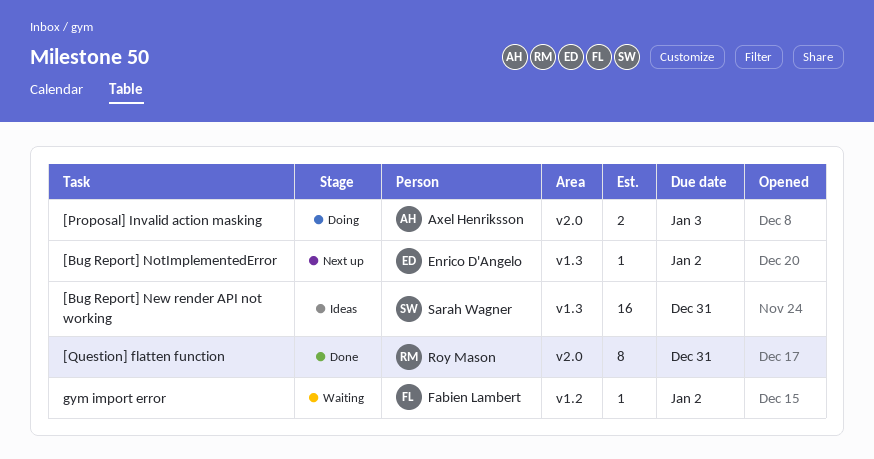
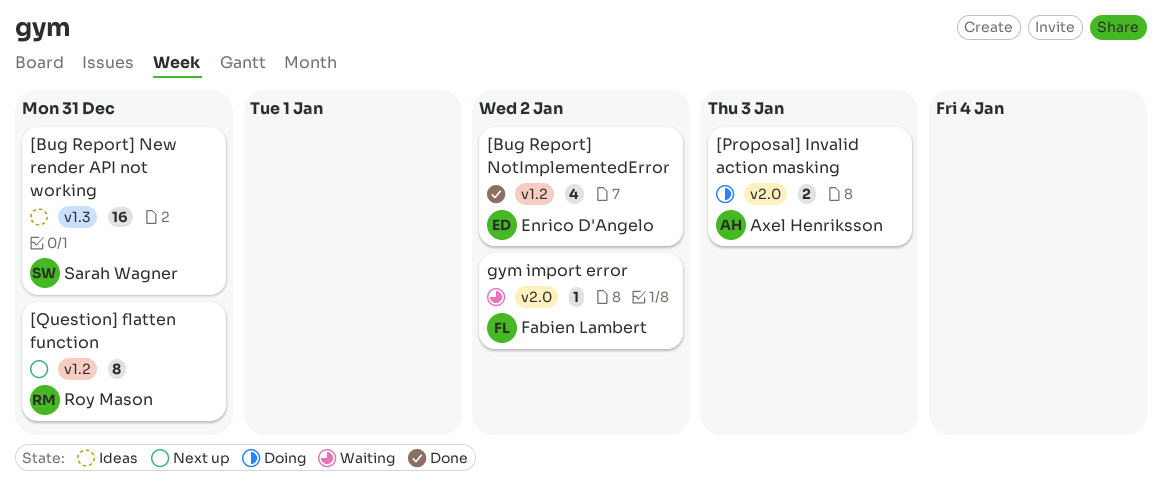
[Bug Report] NotImplementedError, status: Next up -> Done
[Bug Report] NotImplementedError, label: v1.3 -> v1.2
[Bug Report] NotImplementedError, estimate: 1 -> 4
[Question] flatten function, status: Done -> Next up
[Question] flatten function, label: v2.0 -> v1.2
gym import error, label: v1.2 -> v2.0

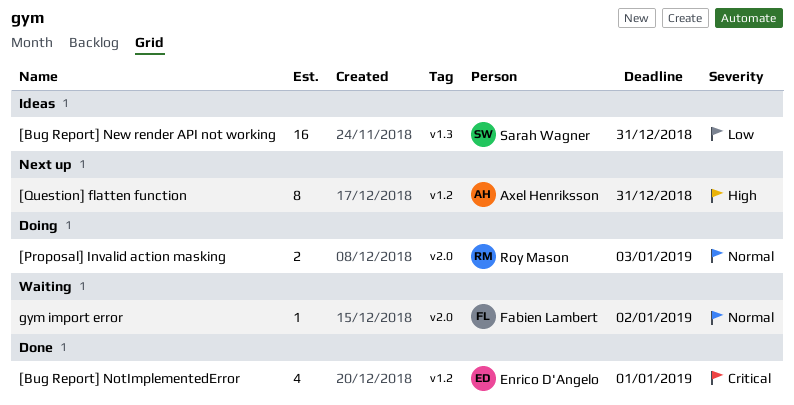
[Bug Report] NotImplementedError, due: Jan 2 -> Jan 1
[Proposal] Invalid action masking, owner: Axel Henriksson -> Roy Mason
[Question] flatten function, owner: Roy Mason -> Axel Henriksson

